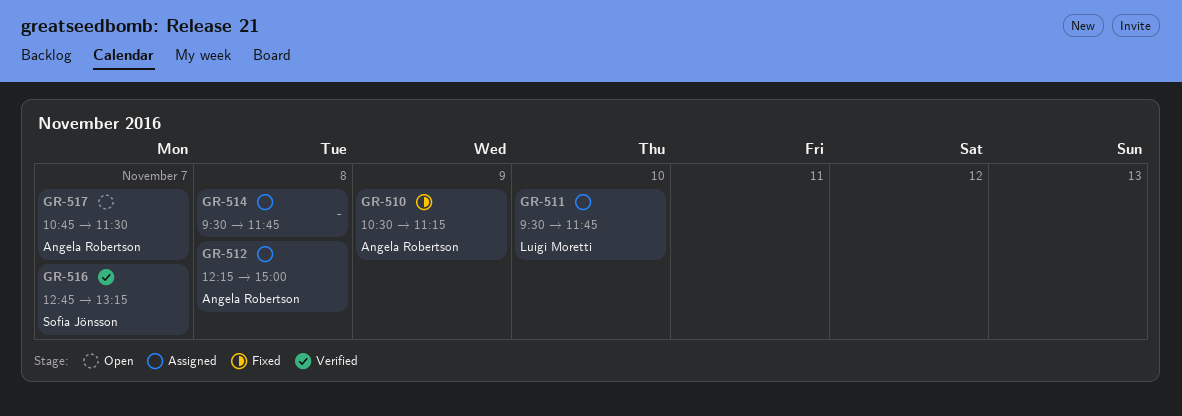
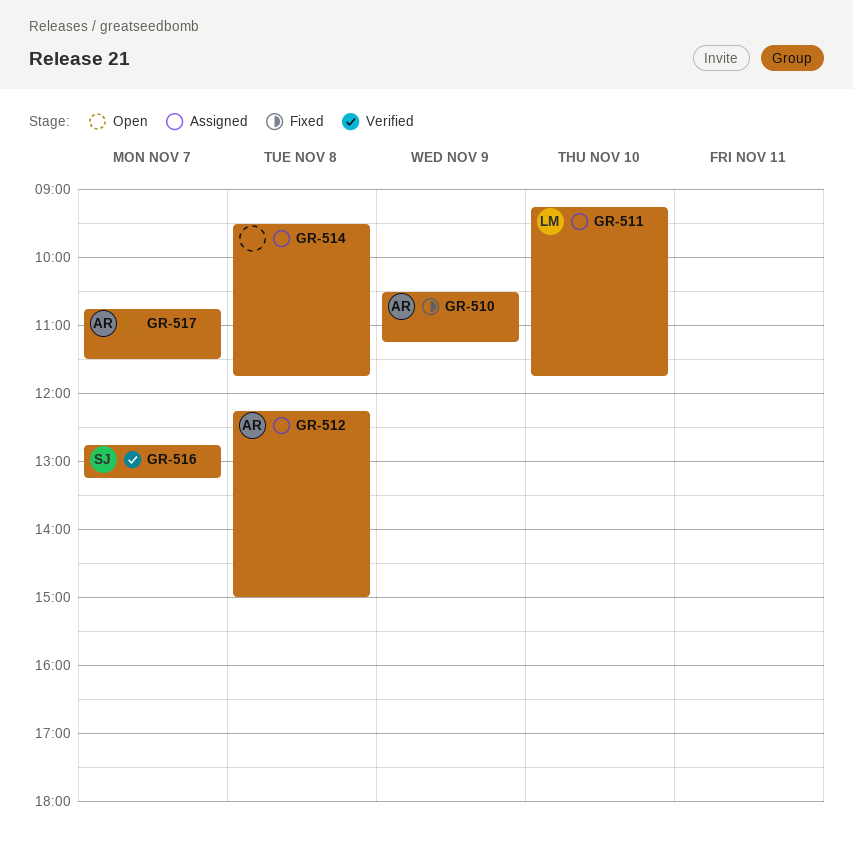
GR-511, begins: 09:30 -> 09:15

